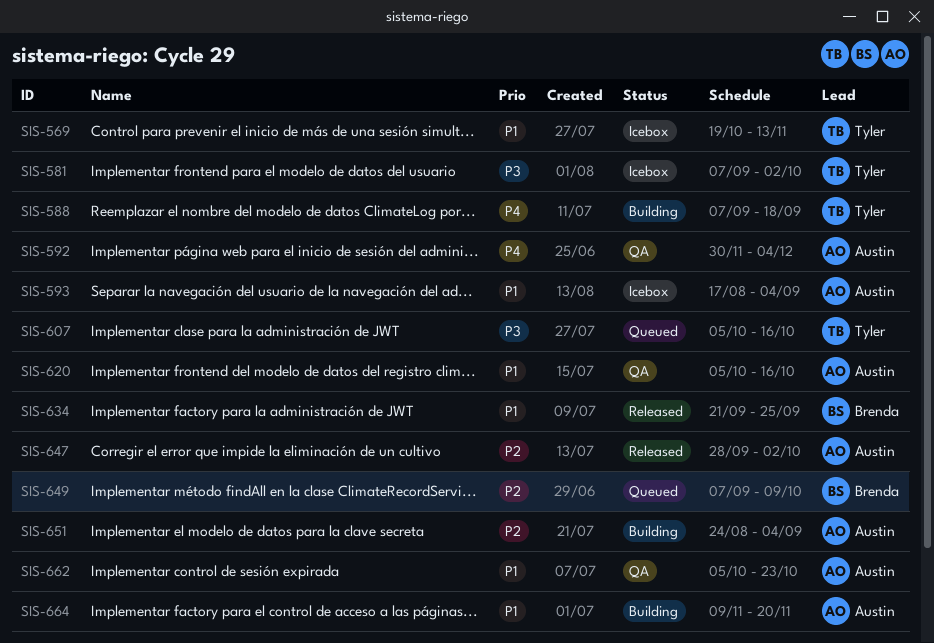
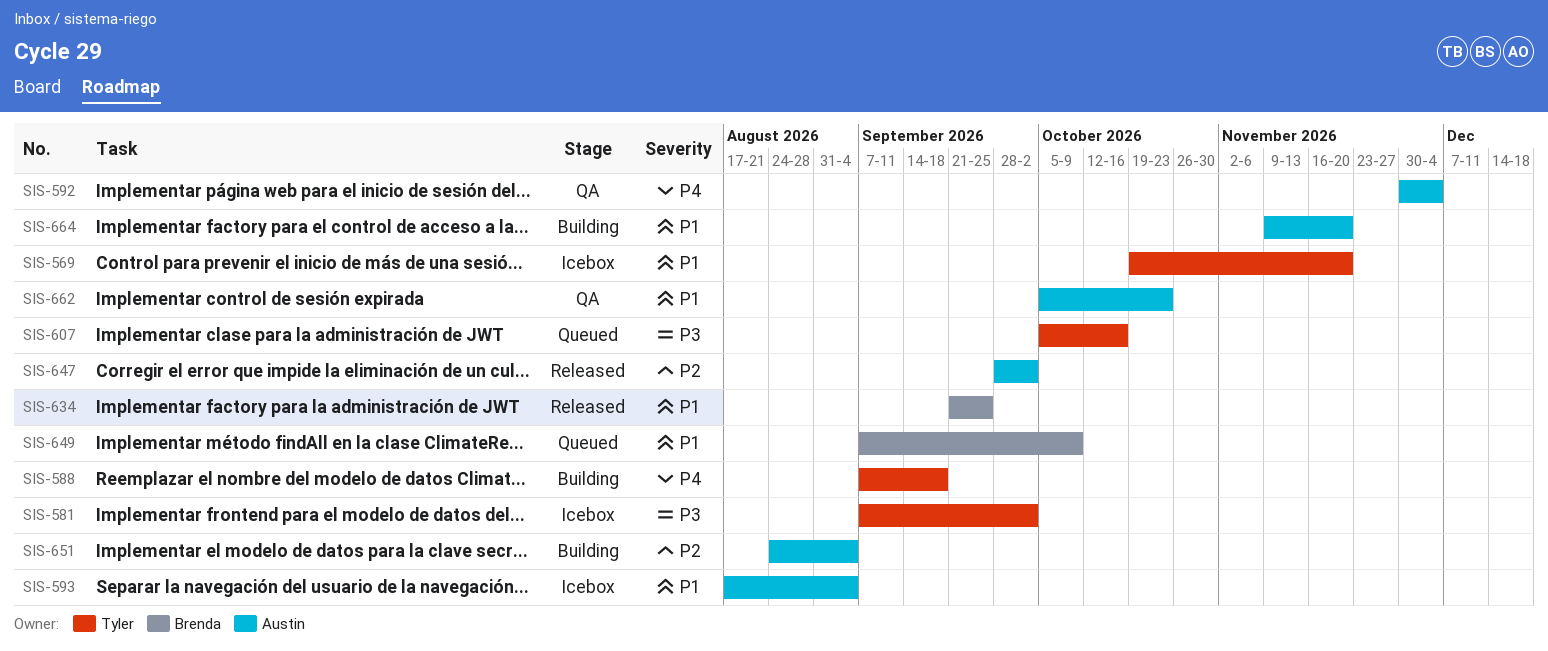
SIS-569, due: Nov 13 -> Nov 20
SIS-620: present -> none
SIS-649, priority: P2 -> P1

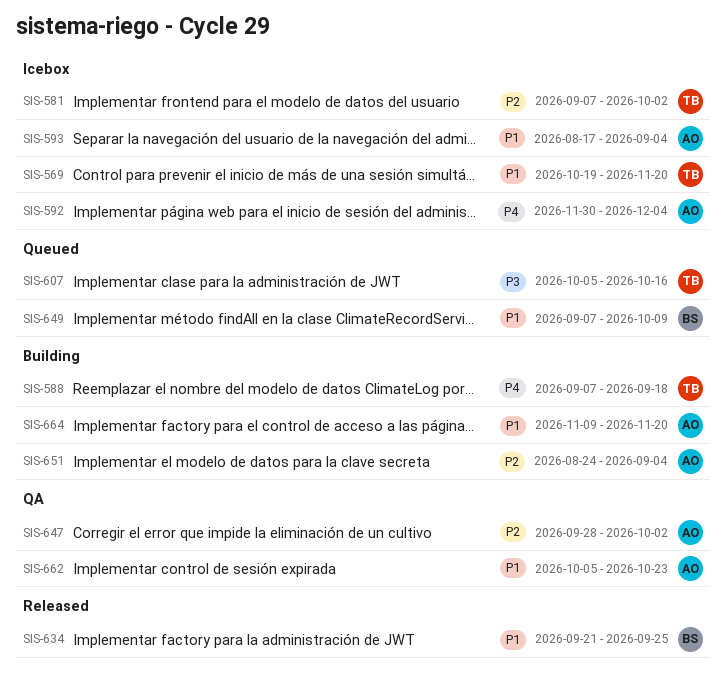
SIS-581, priority: P3 -> P2
SIS-592, status: QA -> Icebox
SIS-647, status: Released -> QA

